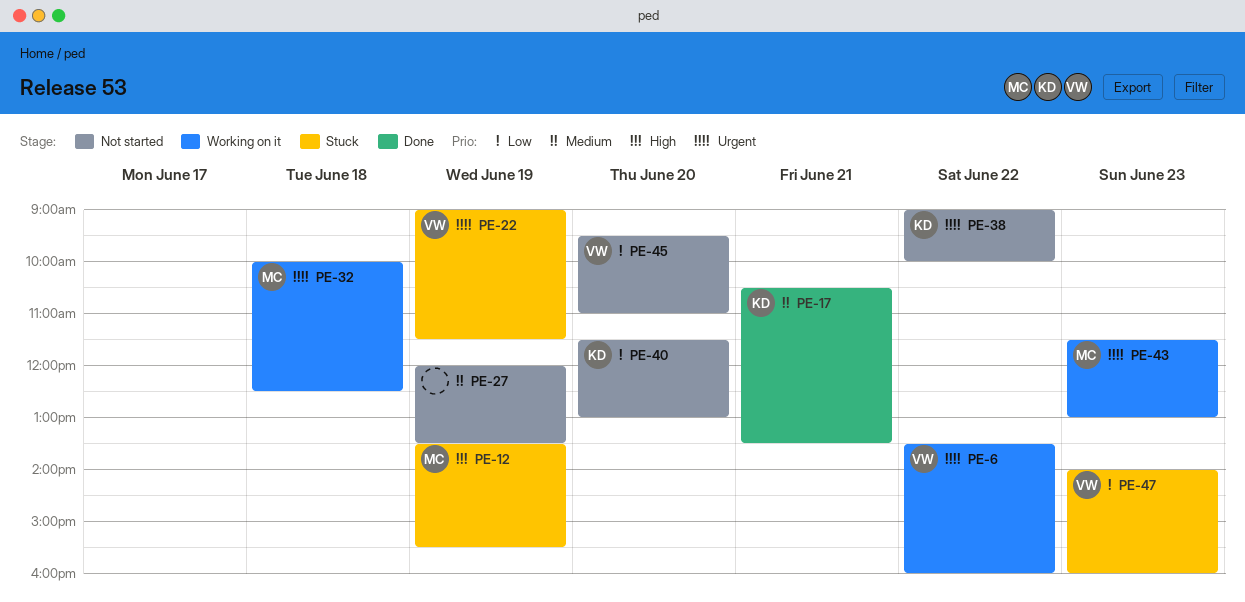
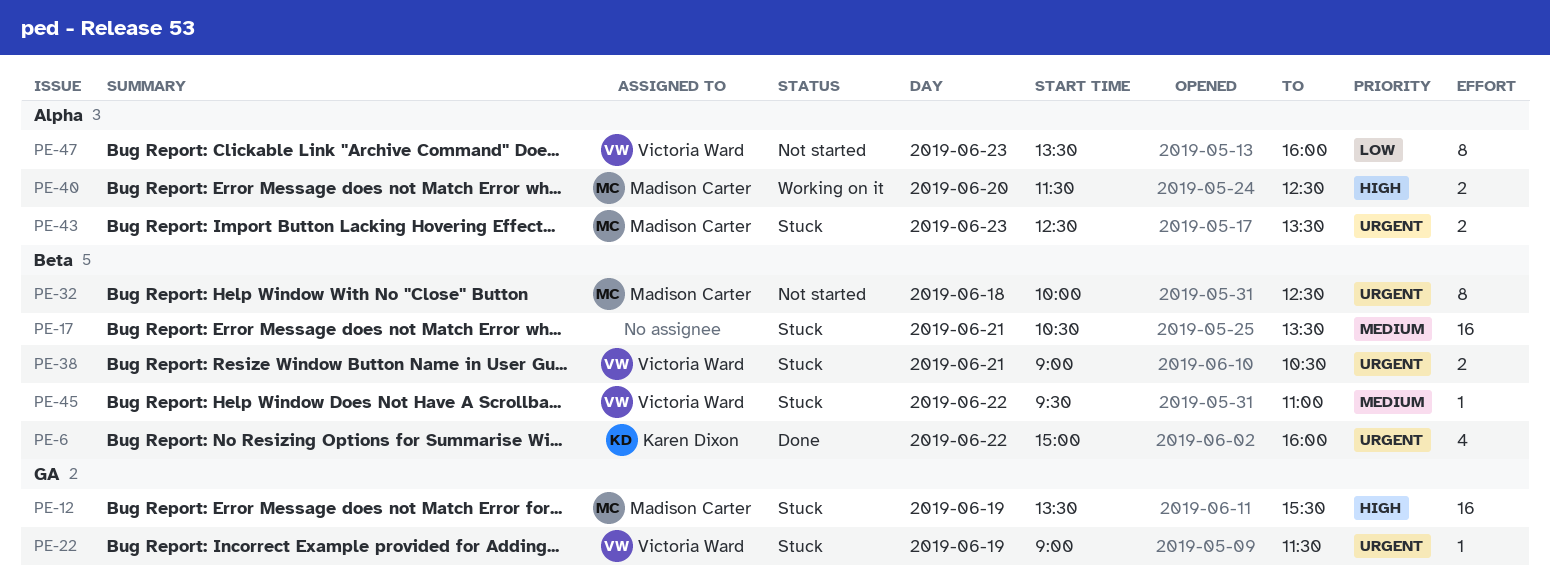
PE-6, status: Working on it -> Done
PE-6, owner: Victoria Ward -> Karen Dixon
PE-6, begins: 13:30 -> 15:00
PE-17, status: Done -> Stuck
PE-17, owner: Karen Dixon -> none
PE-27: present -> none
PE-32, status: Working on it -> Not started
PE-38, status: Not started -> Stuck
PE-38, owner: Karen Dixon -> Victoria Ward
PE-38, day: Jun 22 -> Jun 21
PE-38, ends: 10:00 -> 10:30
PE-40, status: Not started -> Working on it
PE-40, owner: Karen Dixon -> Madison Carter
PE-40, priority: Low -> High
PE-40, ends: 13:00 -> 12:30
PE-43, status: Working on it -> Stuck
PE-43, begins: 11:30 -> 12:30
PE-43, ends: 13:00 -> 13:30
PE-45, status: Not started -> Stuck
PE-45, priority: Low -> Medium
PE-45, day: Jun 20 -> Jun 22
PE-47, status: Stuck -> Not started
PE-47, begins: 14:00 -> 13:30

